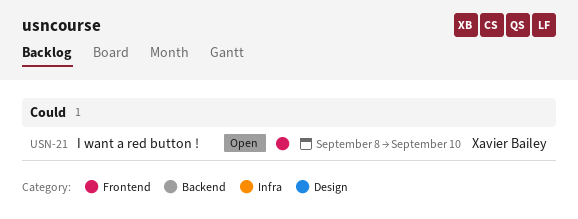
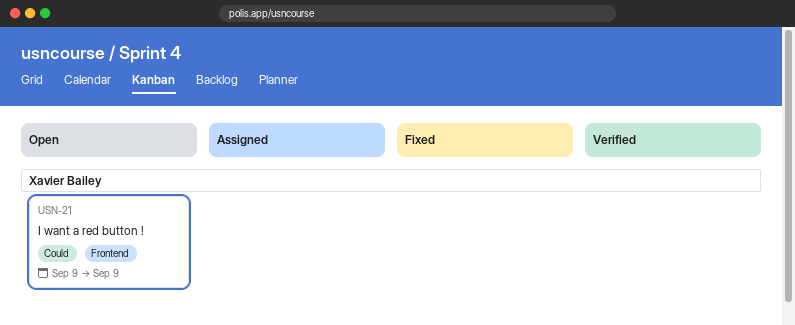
USN-21, start: Sep 8 -> Sep 9
USN-21, due: Sep 10 -> Sep 9

